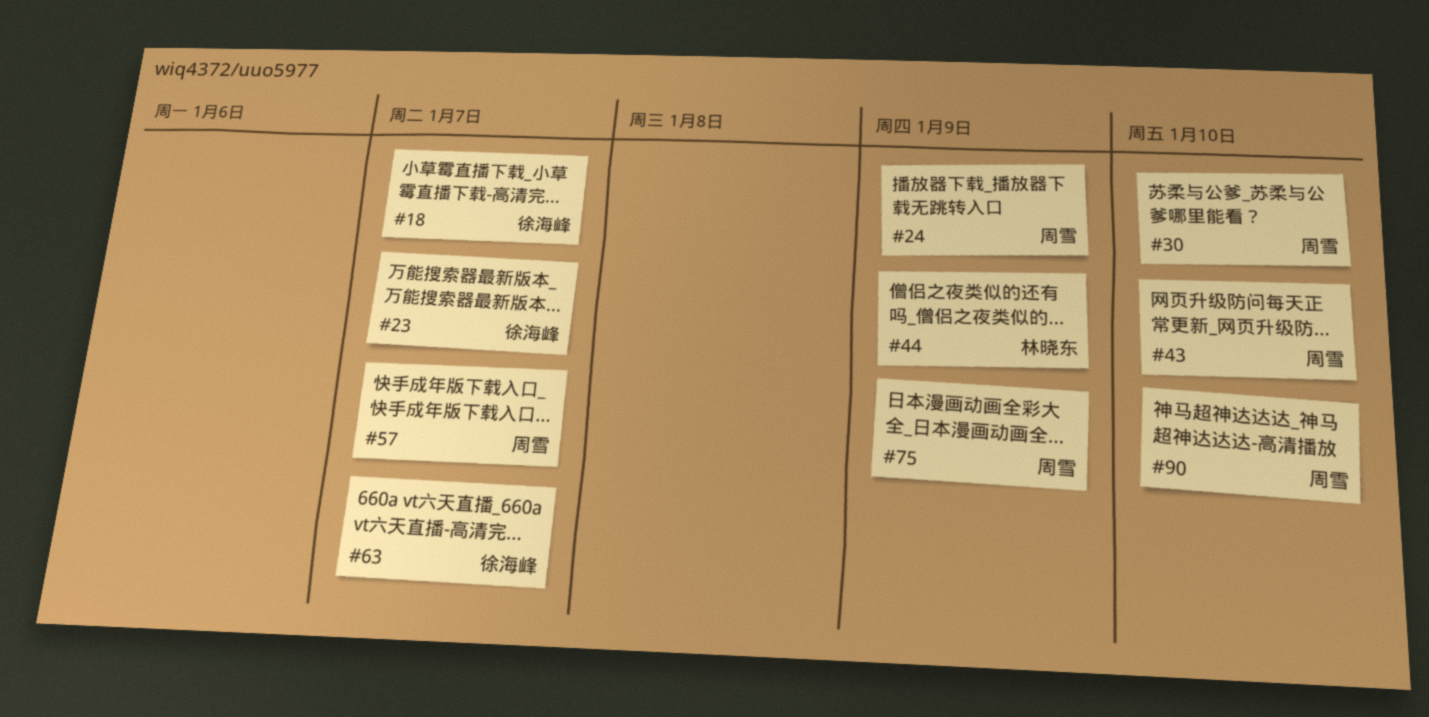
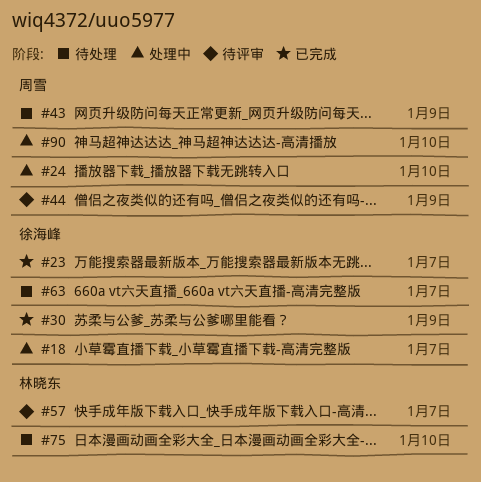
#24, due: Jan 9 -> Jan 10
#30, owner: 周雪 -> 徐海峰
#30, due: Jan 10 -> Jan 9
#43, due: Jan 10 -> Jan 9
#44, owner: 林晓东 -> 周雪
#57, owner: 周雪 -> 林晓东
#75, owner: 周雪 -> 林晓东
#75, due: Jan 9 -> Jan 10

